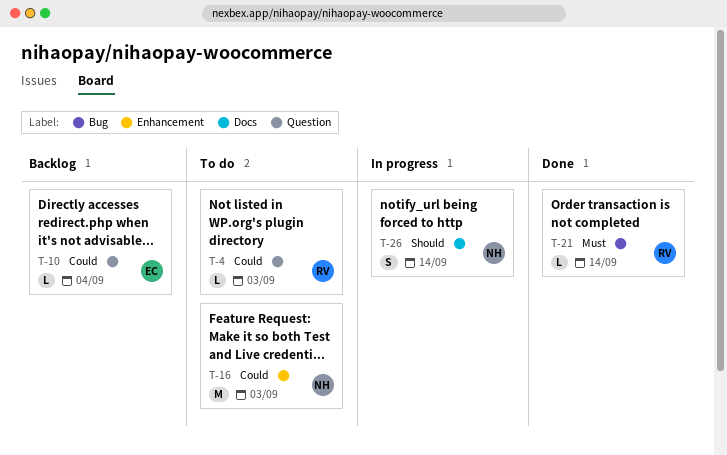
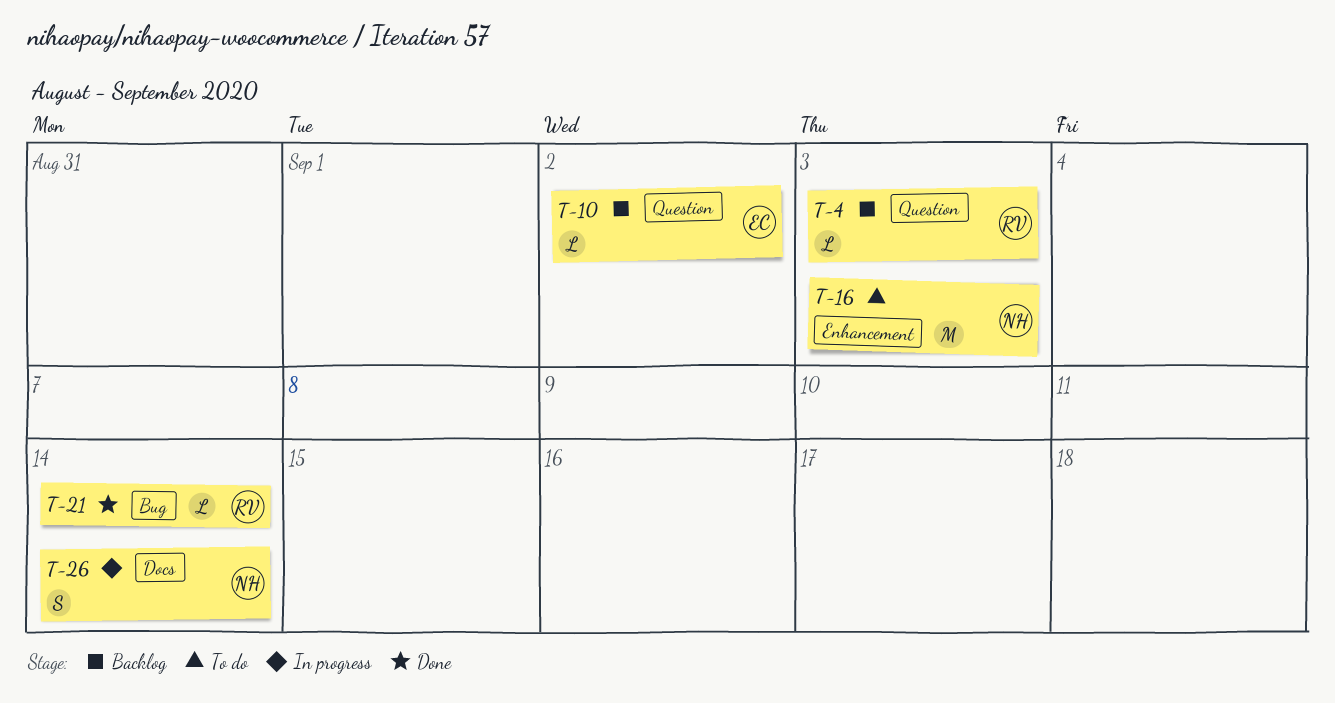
T-4, status: To do -> Backlog
T-10, due: Sep 4 -> Sep 2

